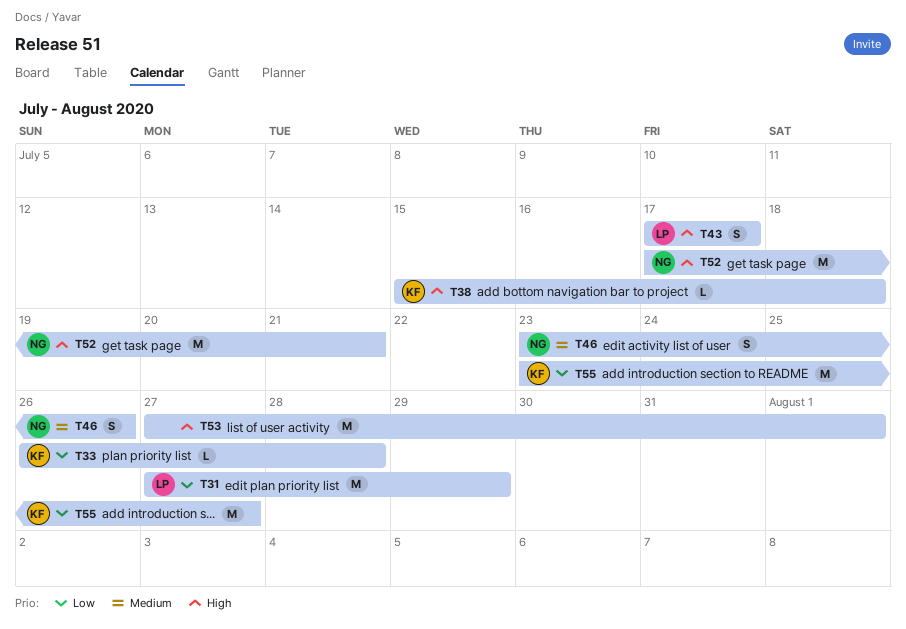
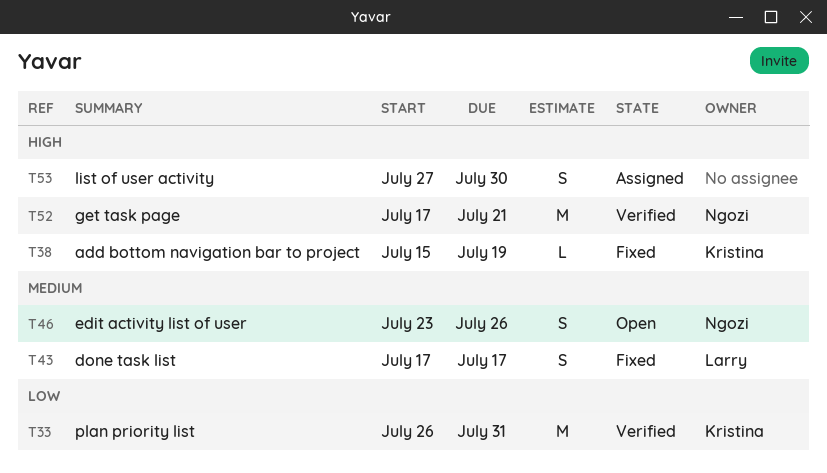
T31: present -> none
T33, estimate: L -> M
T33, due: Jul 28 -> Jul 31
T38, due: Jul 18 -> Jul 19
T43, priority: High -> Medium
T53, estimate: M -> S
T53, due: Aug 1 -> Jul 30
T55: present -> none

